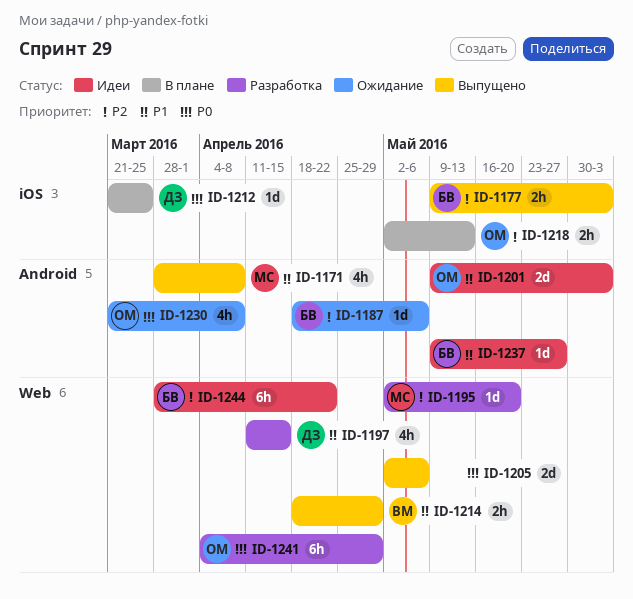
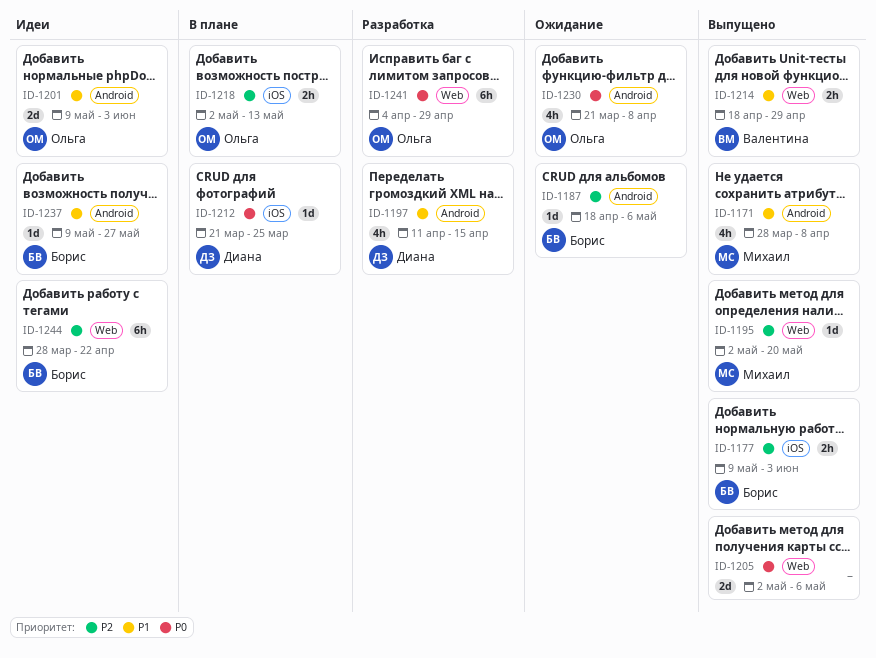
ID-1195, status: Разработка -> Выпущено
ID-1197, label: Web -> Android

